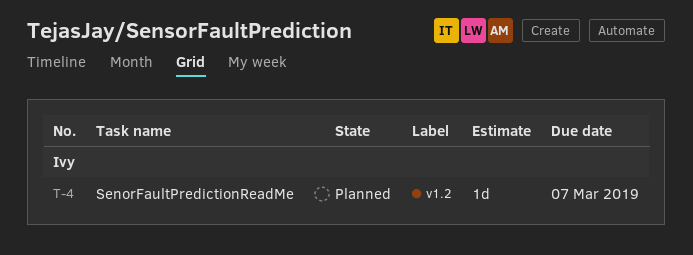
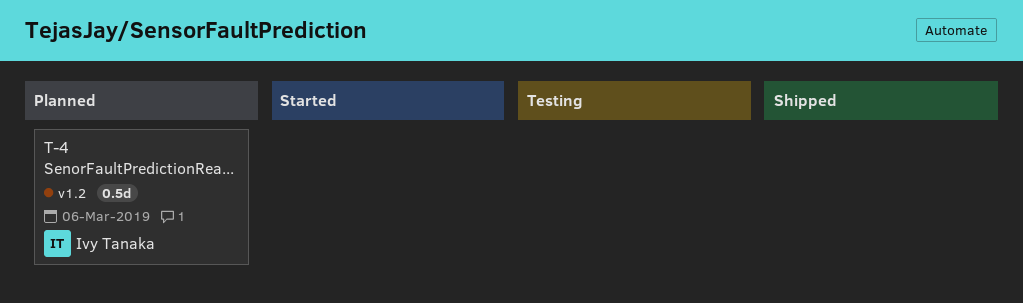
T-4, estimate: 1d -> 0.5d
T-4, due: Mar 7 -> Mar 6

